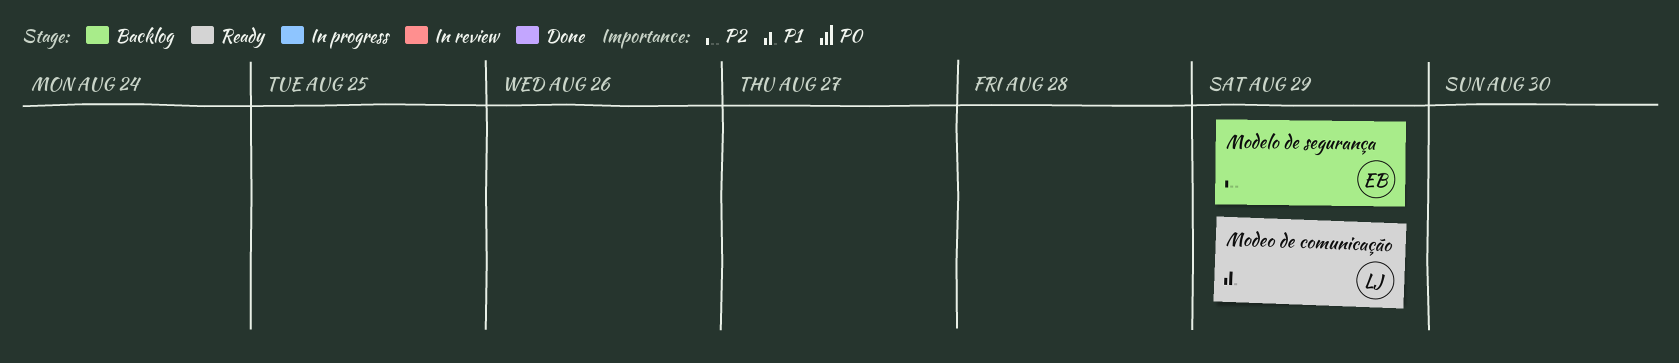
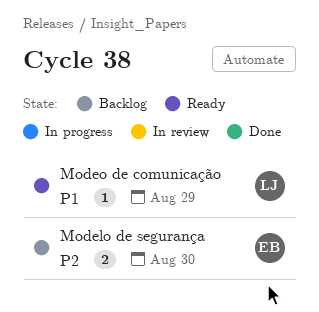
Modelo de segurança, due: Aug 29 -> Aug 30

